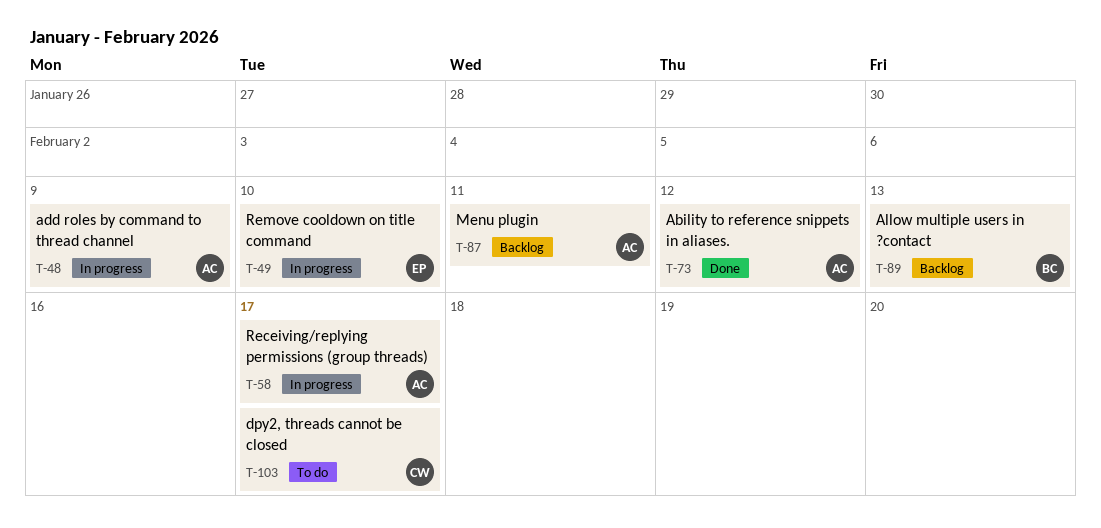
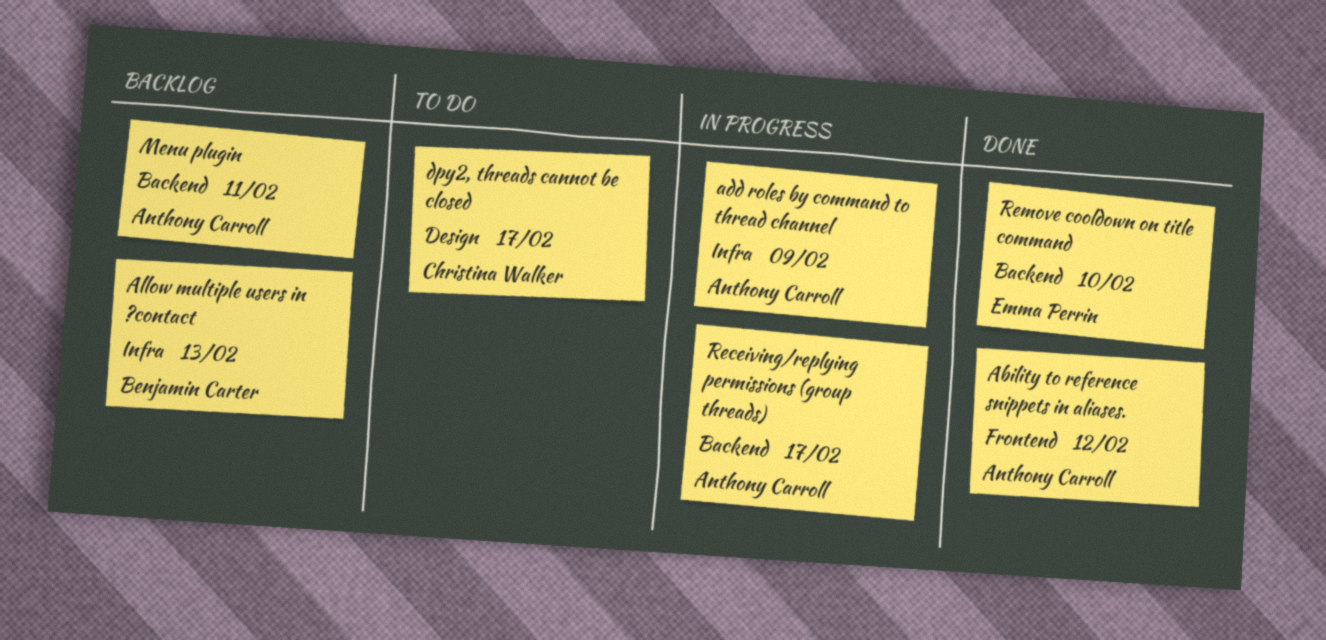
Remove cooldown on title command, status: In progress -> Done

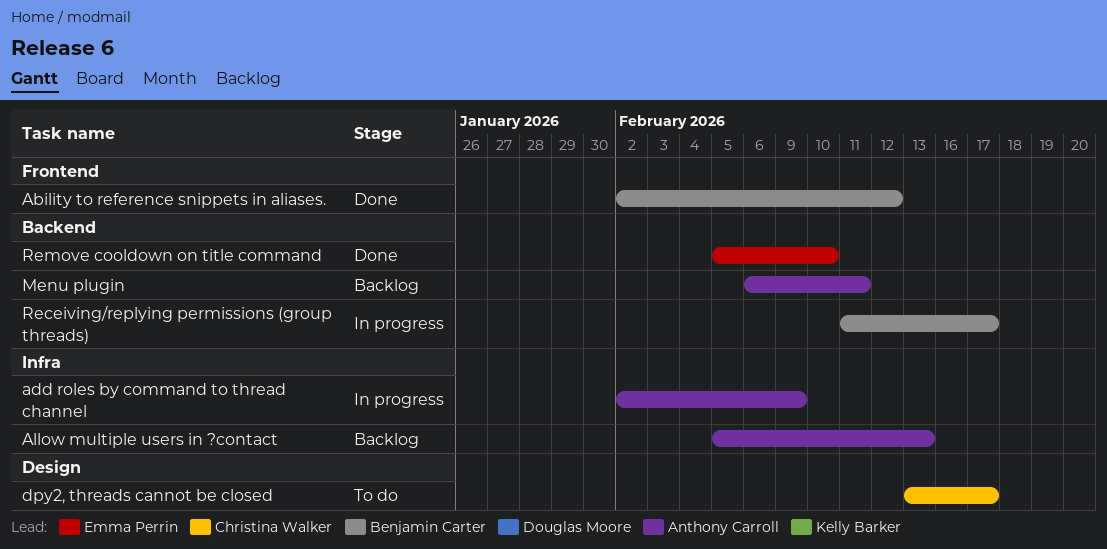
Ability to reference snippets in aliases., owner: Anthony Carroll -> Benjamin Carter
Allow multiple users in ?contact, owner: Benjamin Carter -> Anthony Carroll
Receiving/replying permissions (group threads), owner: Anthony Carroll -> Benjamin Carter

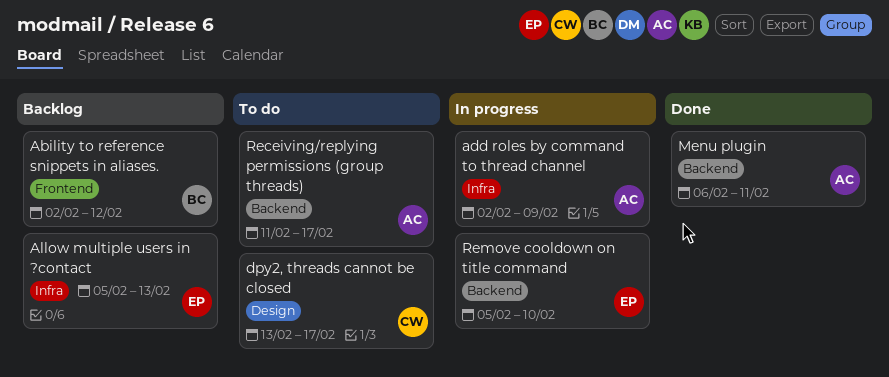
Ability to reference snippets in aliases., status: Done -> Backlog
Allow multiple users in ?contact, owner: Anthony Carroll -> Emma Perrin
Menu plugin, status: Backlog -> Done
Receiving/replying permissions (group threads), status: In progress -> To do
Receiving/replying permissions (group threads), owner: Benjamin Carter -> Anthony Carroll
Remove cooldown on title command, status: Done -> In progress

